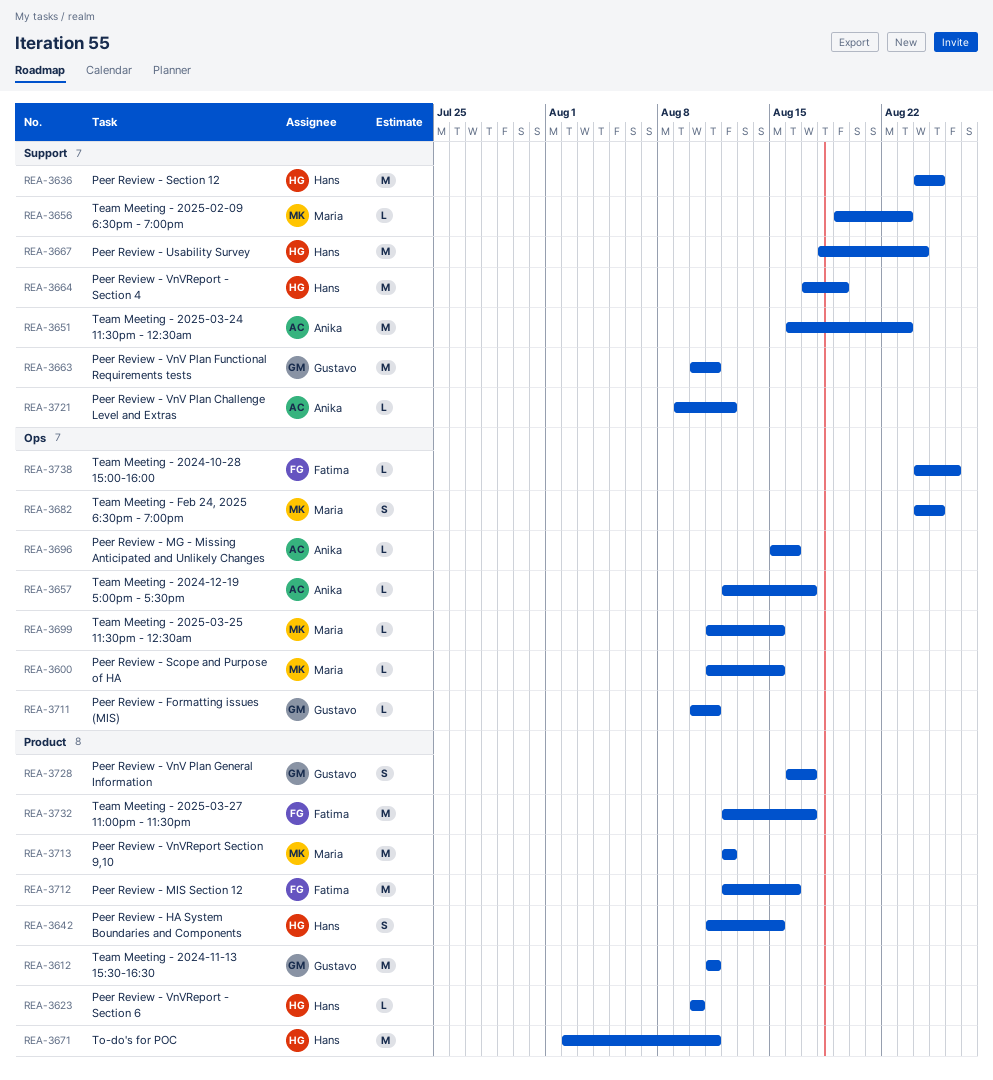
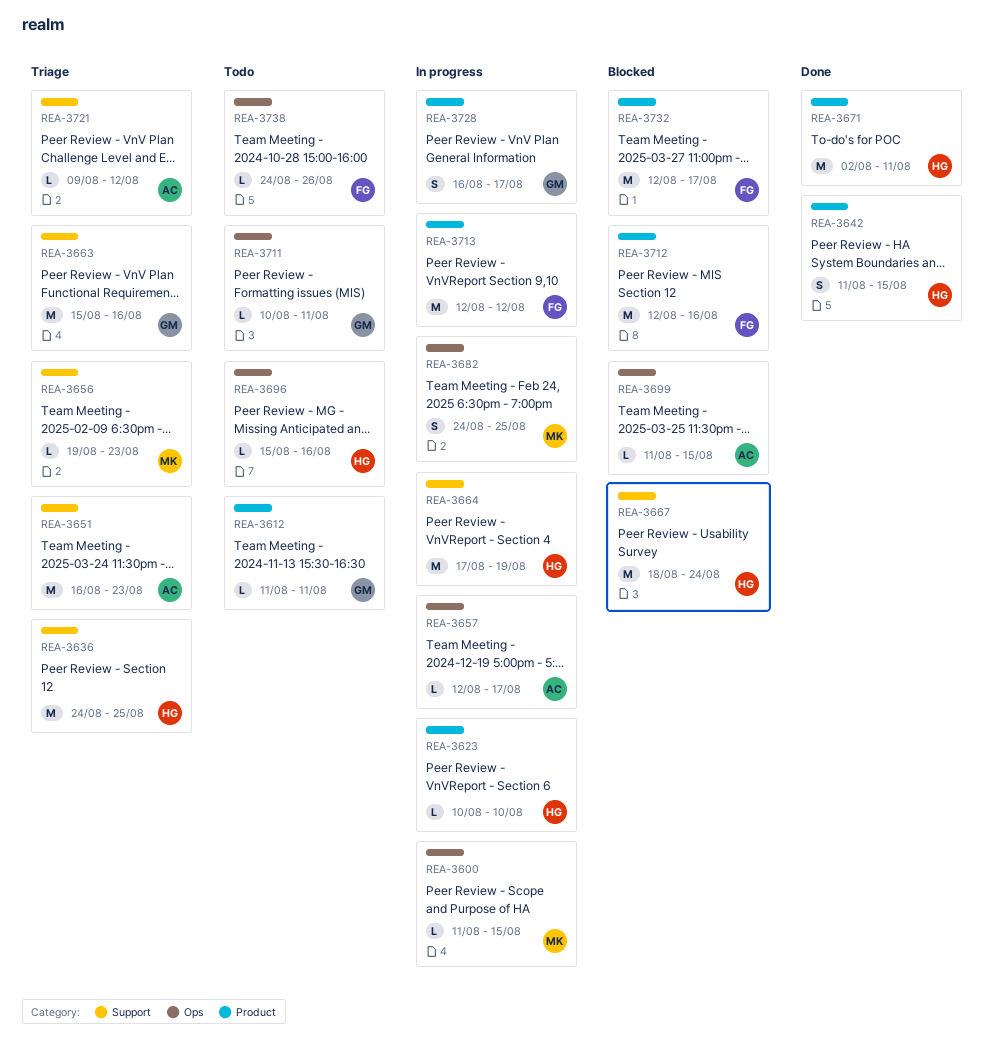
REA-3612, estimate: M -> L
REA-3663, start: Aug 10 -> Aug 15
REA-3663, due: Aug 11 -> Aug 16
REA-3696, owner: Anika -> Hans
REA-3699, owner: Maria -> Anika
REA-3713, owner: Maria -> Fatima

